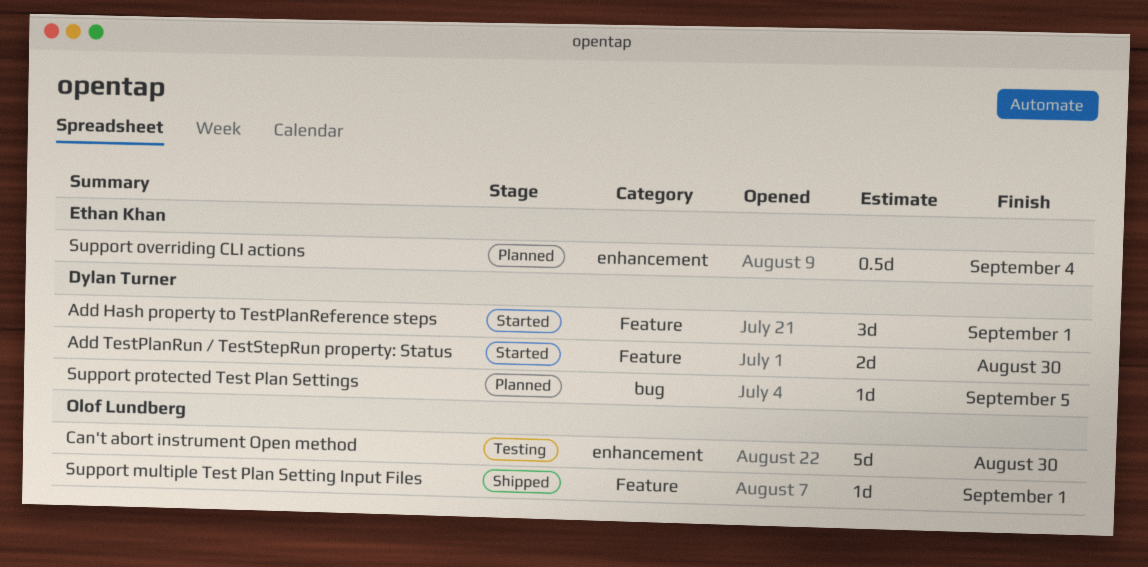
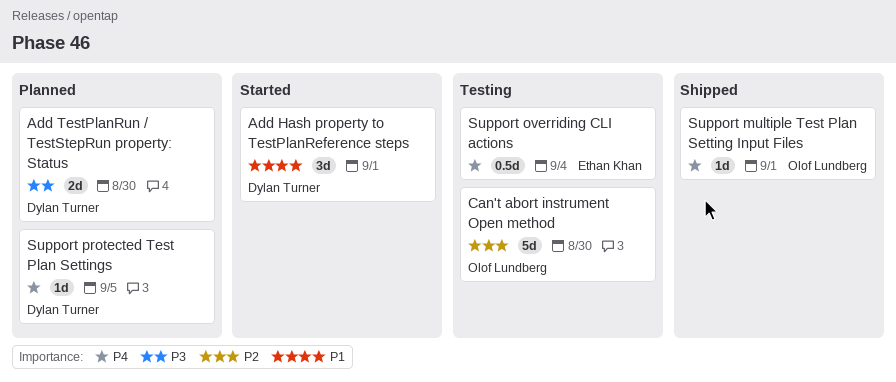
Add TestPlanRun / TestStepRun property: Status, status: Started -> Planned
Support overriding CLI actions, status: Planned -> Testing

